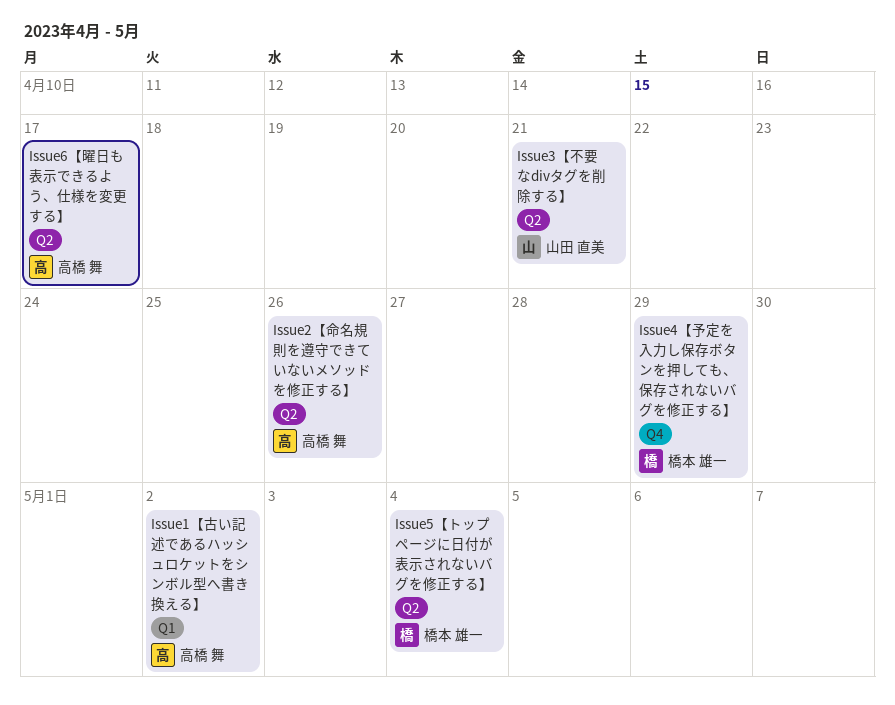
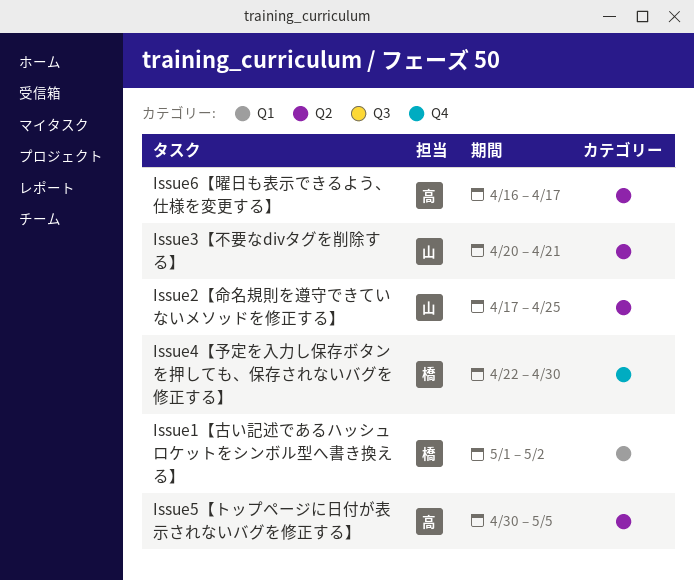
Issue1【古い記述であるハッシュロケットをシンボル型へ書き換える】, owner: 高橋 舞 -> 橋本 雄一
Issue2【命名規則を遵守できていないメソッドを修正する】, owner: 高橋 舞 -> 山田 直美
Issue2【命名規則を遵守できていないメソッドを修正する】, due: Apr 26 -> Apr 25
Issue4【予定を入力し保存ボタンを押しても、保存されないバグを修正する】, due: Apr 29 -> Apr 30
Issue5【トップページに日付が表示されないバグを修正する】, owner: 橋本 雄一 -> 高橋 舞
Issue5【トップページに日付が表示されないバグを修正する】, due: May 4 -> May 5

